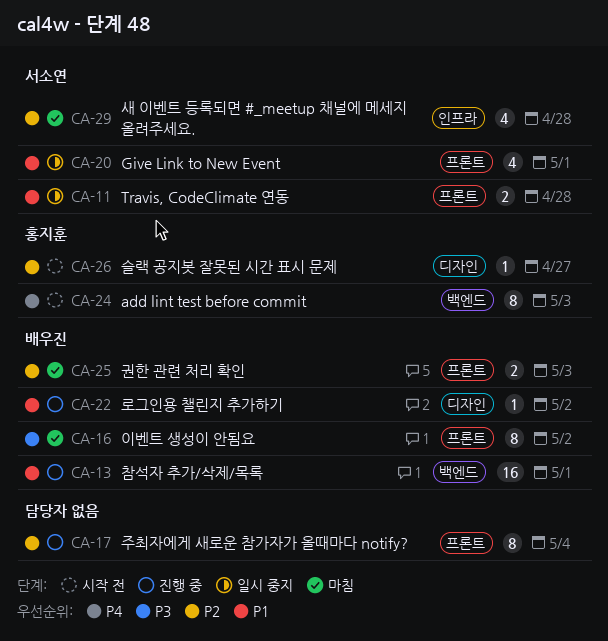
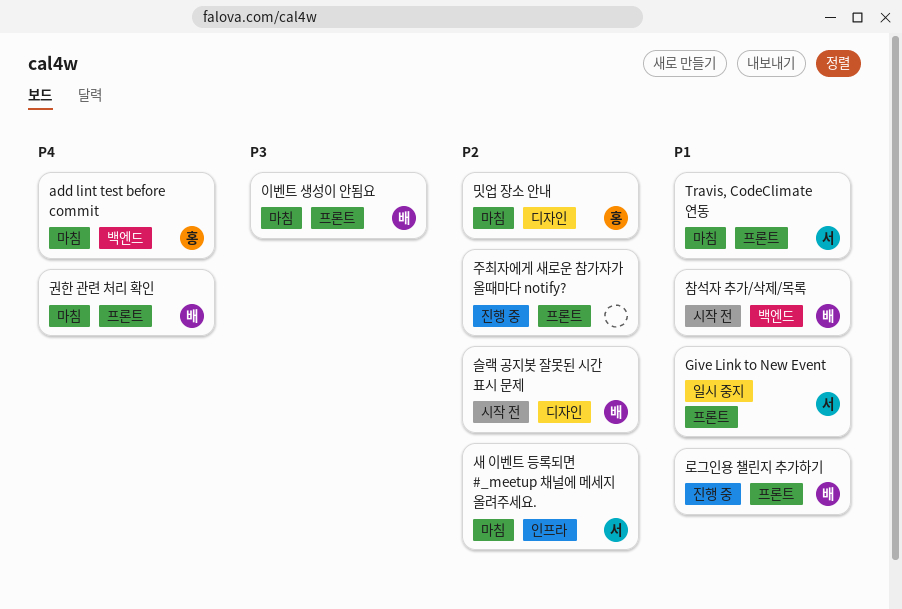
add lint test before commit, status: 시작 전 -> 마침
Travis, CodeClimate 연동, status: 일시 중지 -> 마침
권한 관련 처리 확인, priority: P2 -> P4
로그인용 챌린지 추가하기, label: 디자인 -> 프론트
밋업 장소 안내: none -> present
슬랙 공지봇 잘못된 시간 표시 문제, owner: 홍지훈 -> 배우진
참석자 추가/삭제/목록, status: 진행 중 -> 시작 전

